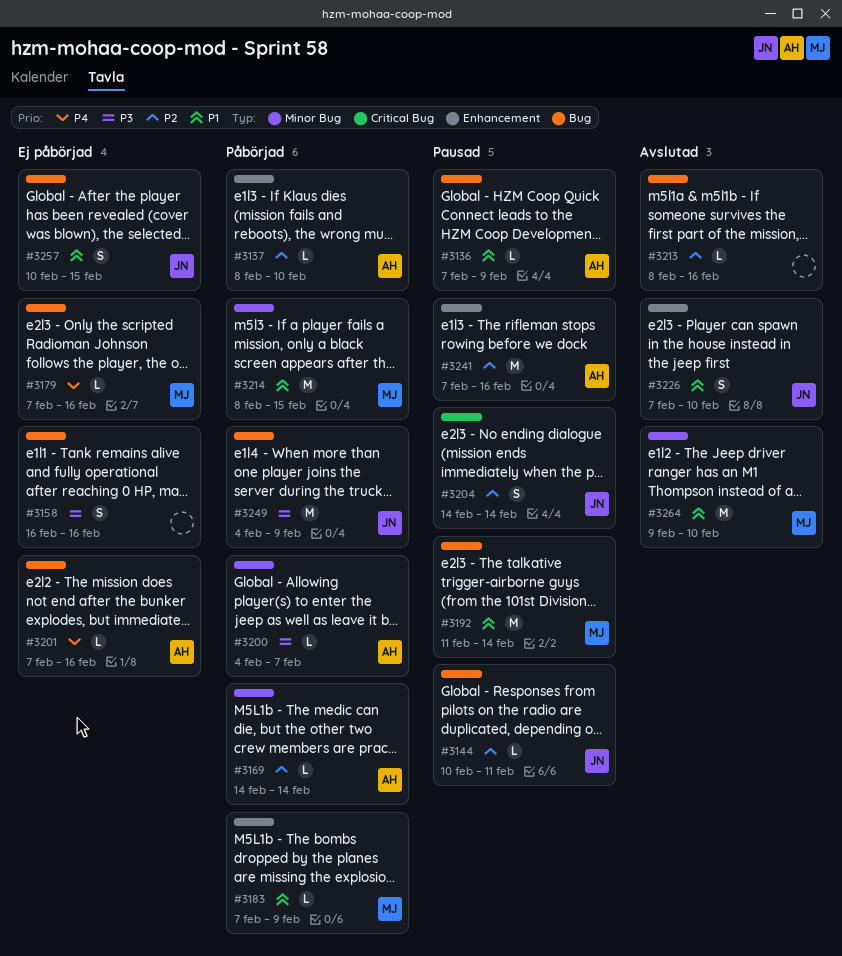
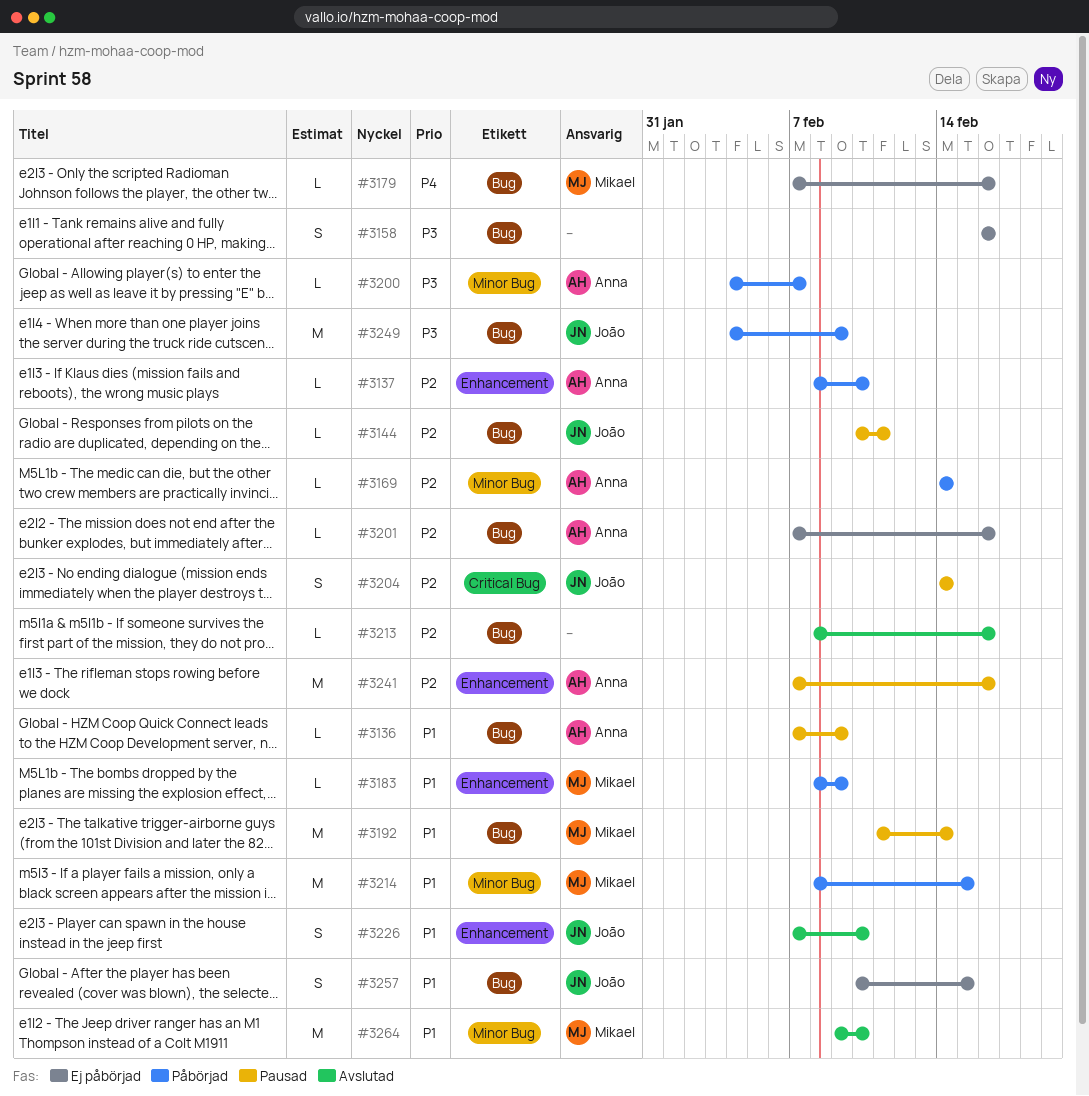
#3183, start: Feb 7 -> Feb 8
#3201, priority: P4 -> P2

